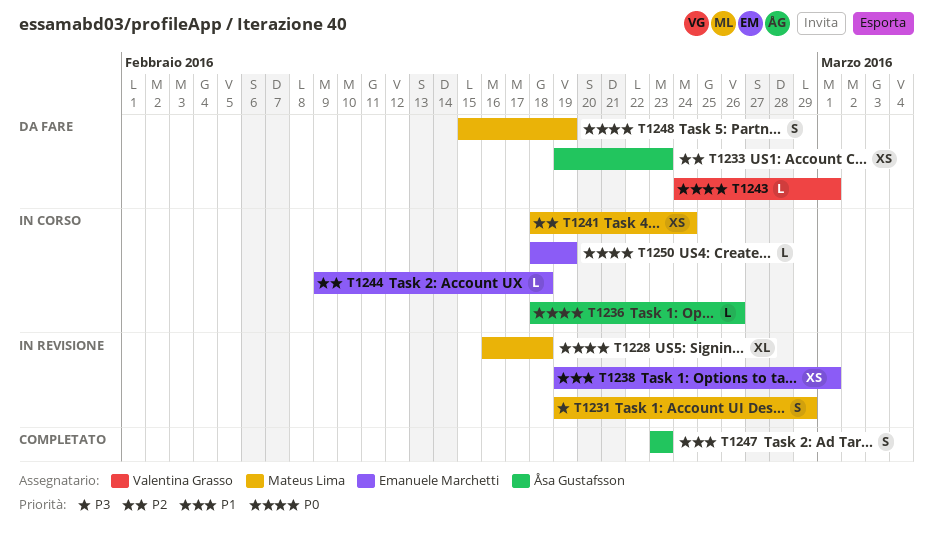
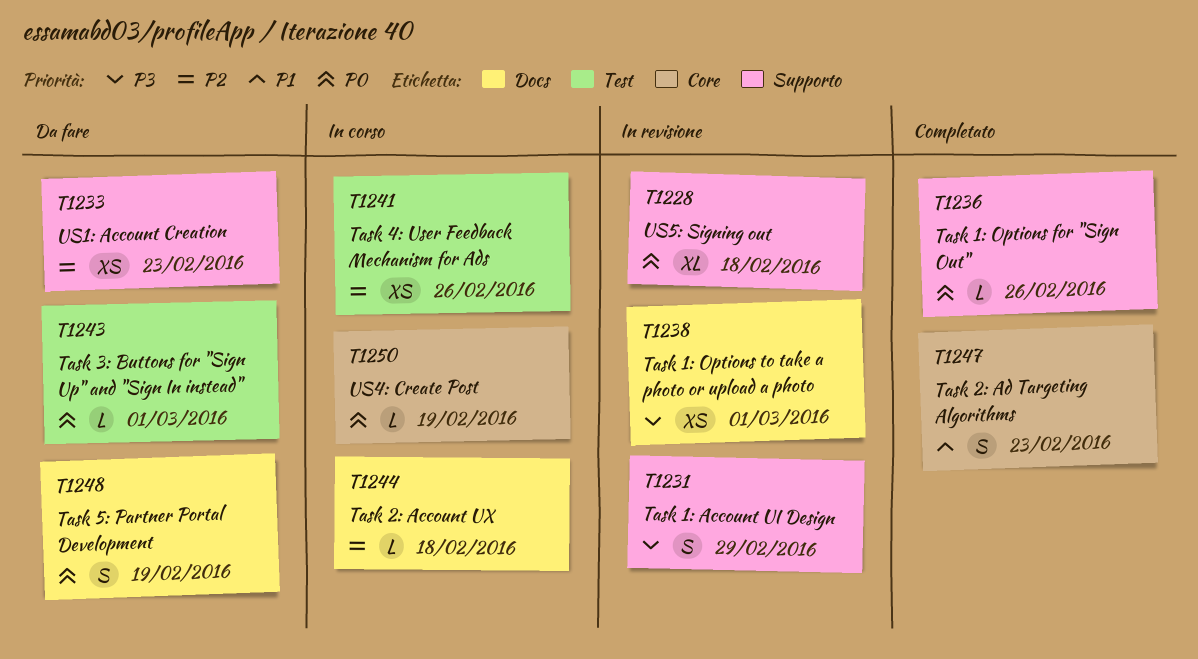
T1236, status: In corso -> Completato
T1238, priority: P1 -> P3
T1241, due: Feb 24 -> Feb 26

